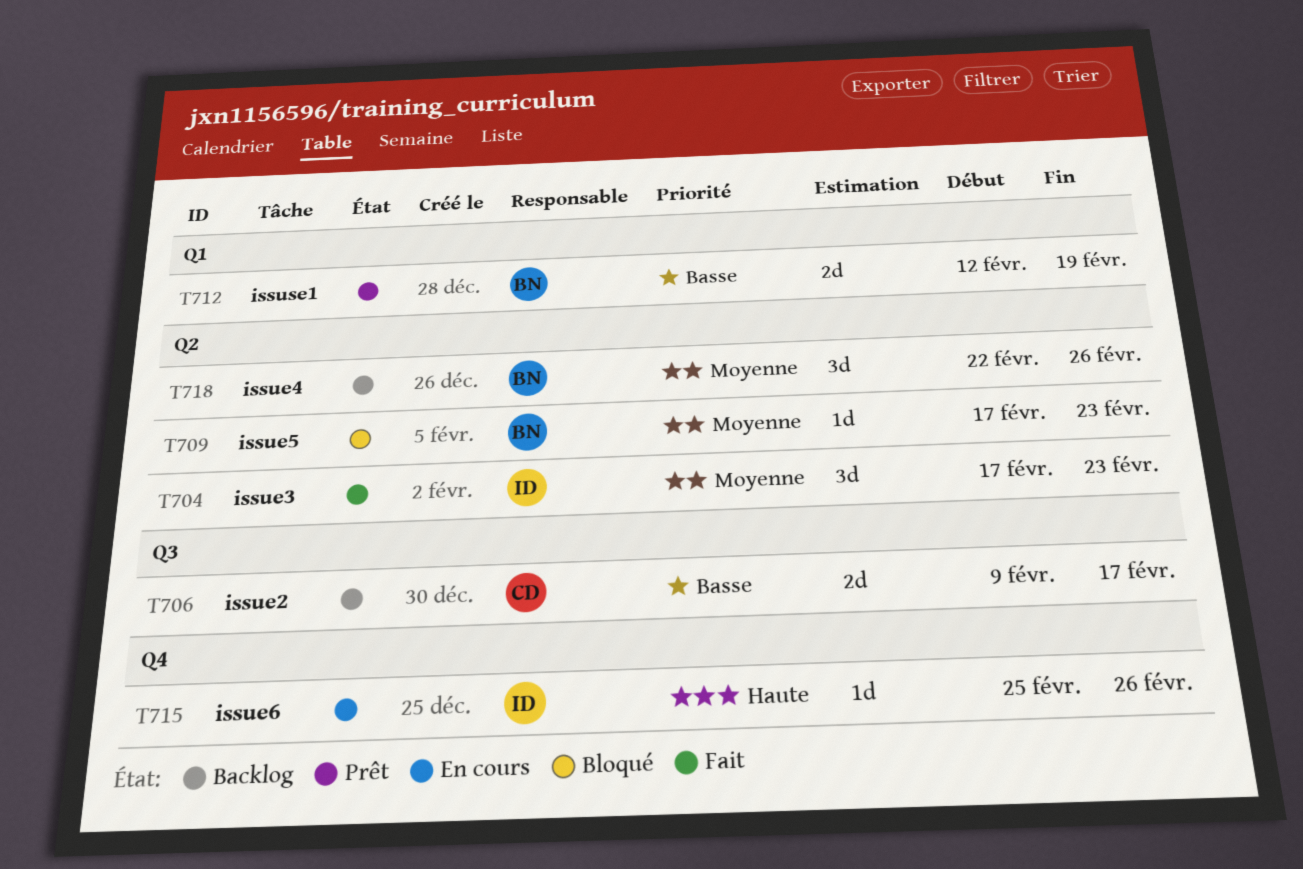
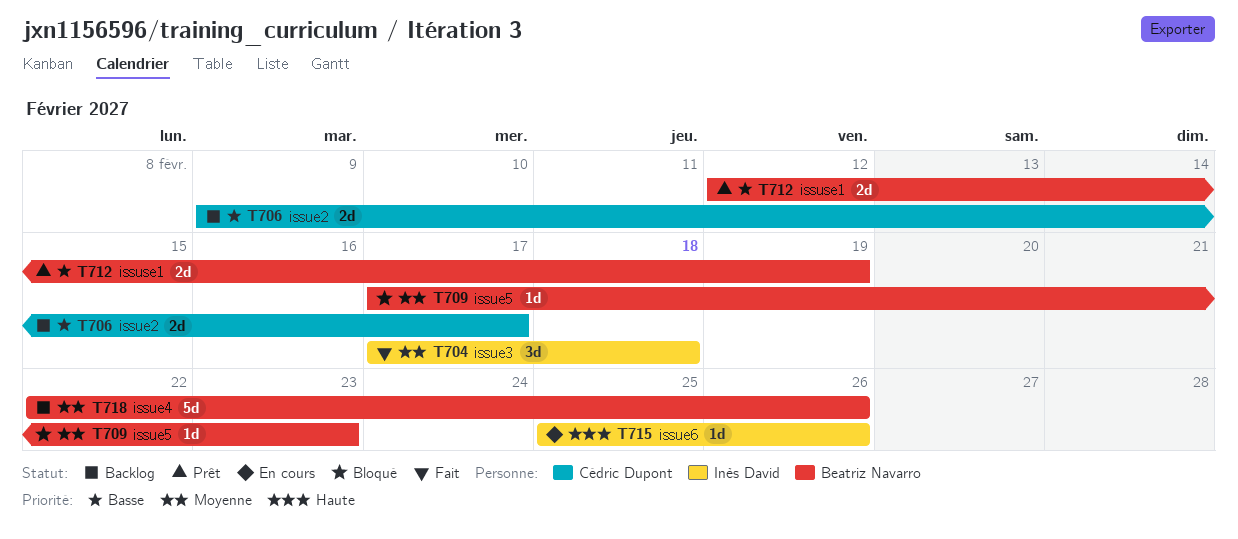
T704, due: Feb 23 -> Feb 18
T718, estimate: 3d -> 5d

